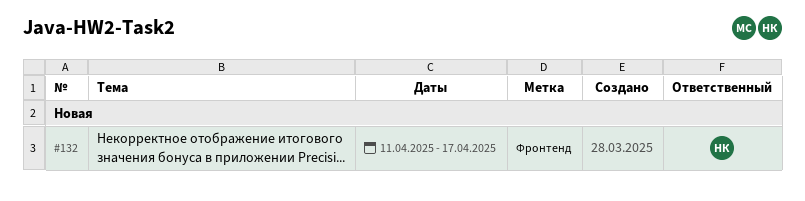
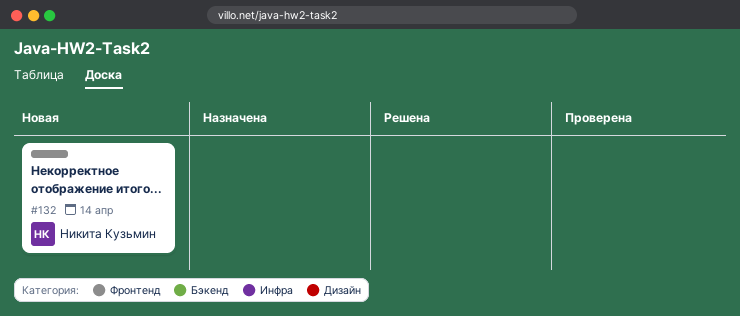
#132, due: Apr 17 -> Apr 14

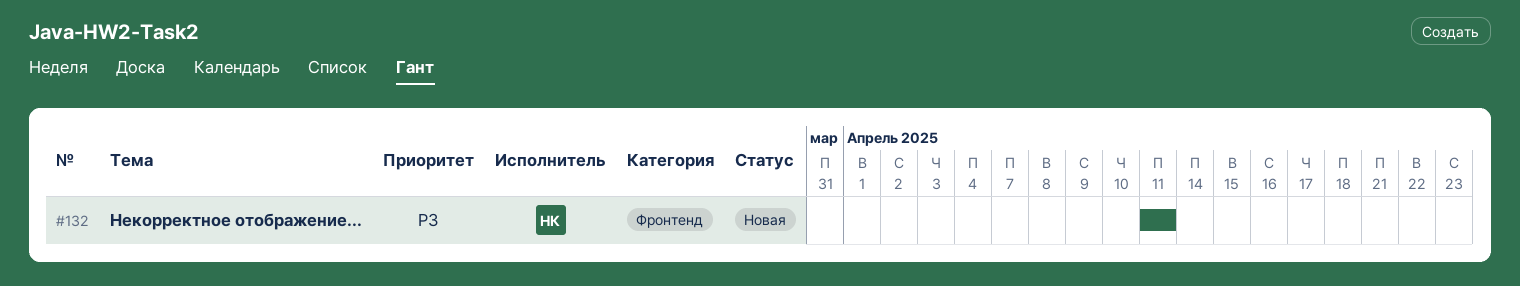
#132, due: Apr 14 -> Apr 11

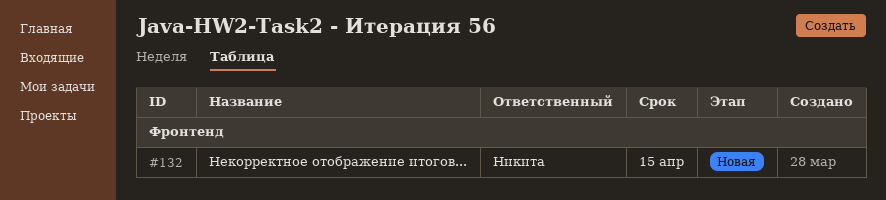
#132, due: Apr 11 -> Apr 15

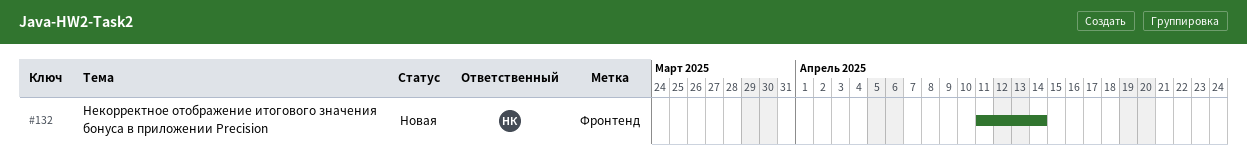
#132, due: Apr 15 -> Apr 14

